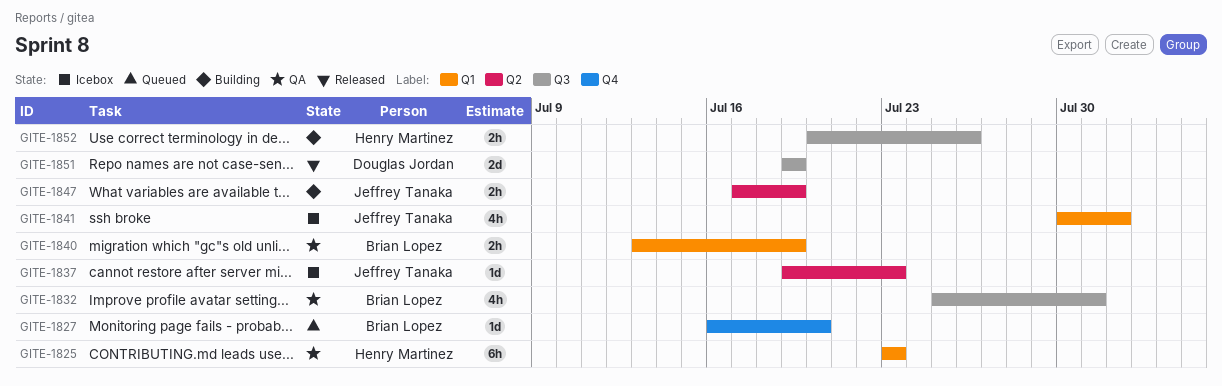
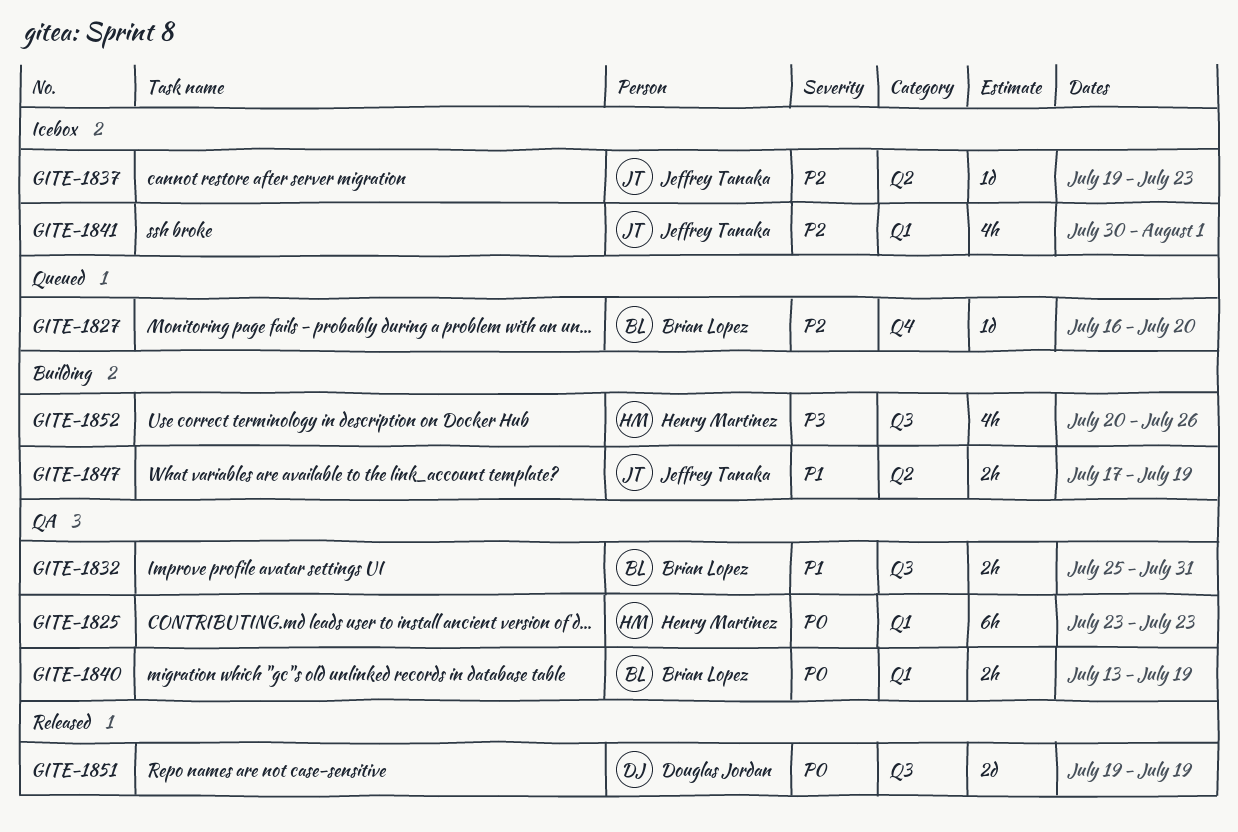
GITE-1832, estimate: 4h -> 2h
GITE-1852, estimate: 2h -> 4h

